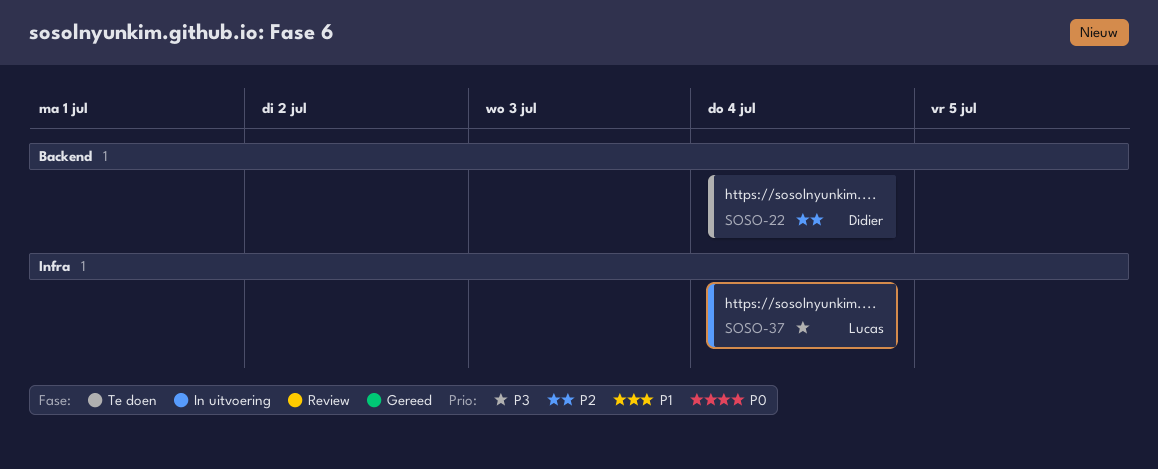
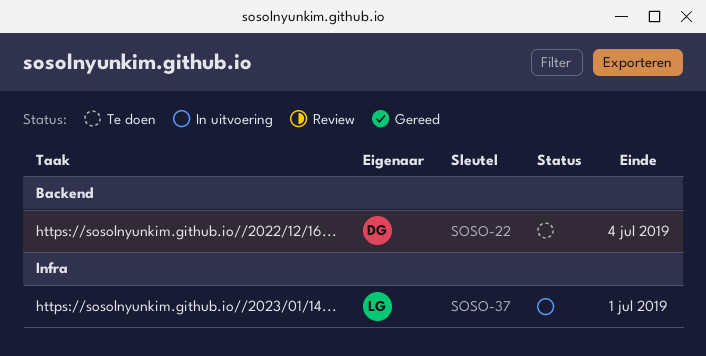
SOSO-37, due: Jul 4 -> Jul 1

